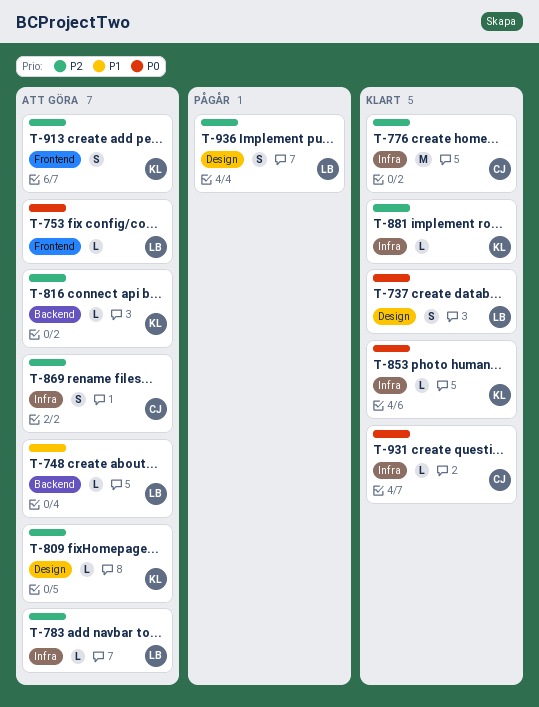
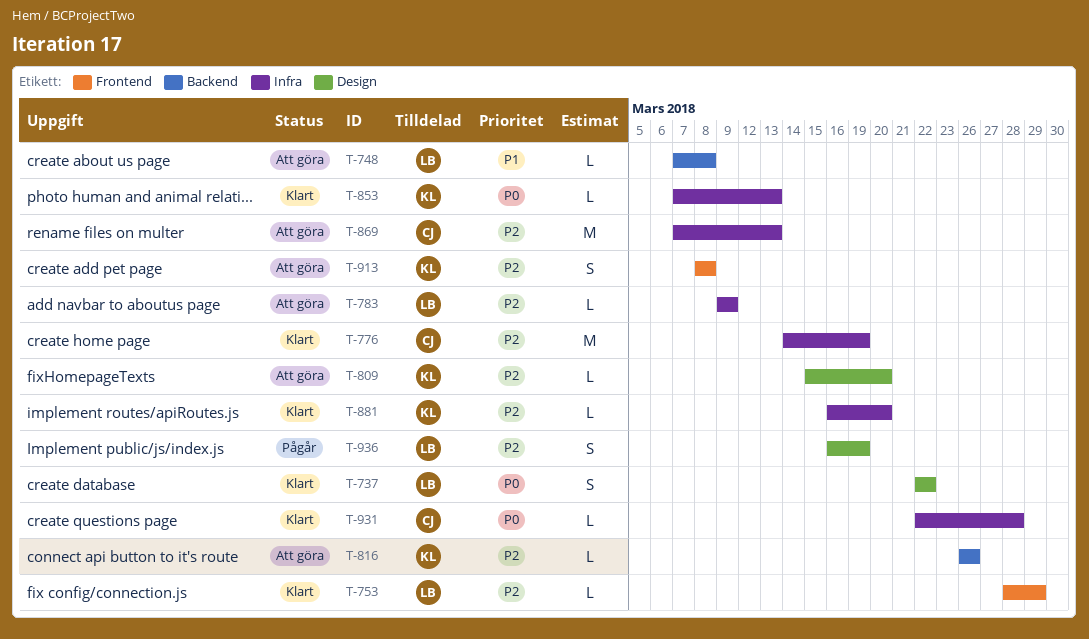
T-753, status: Att göra -> Klart
T-753, priority: P0 -> P2
T-869, estimate: S -> M

